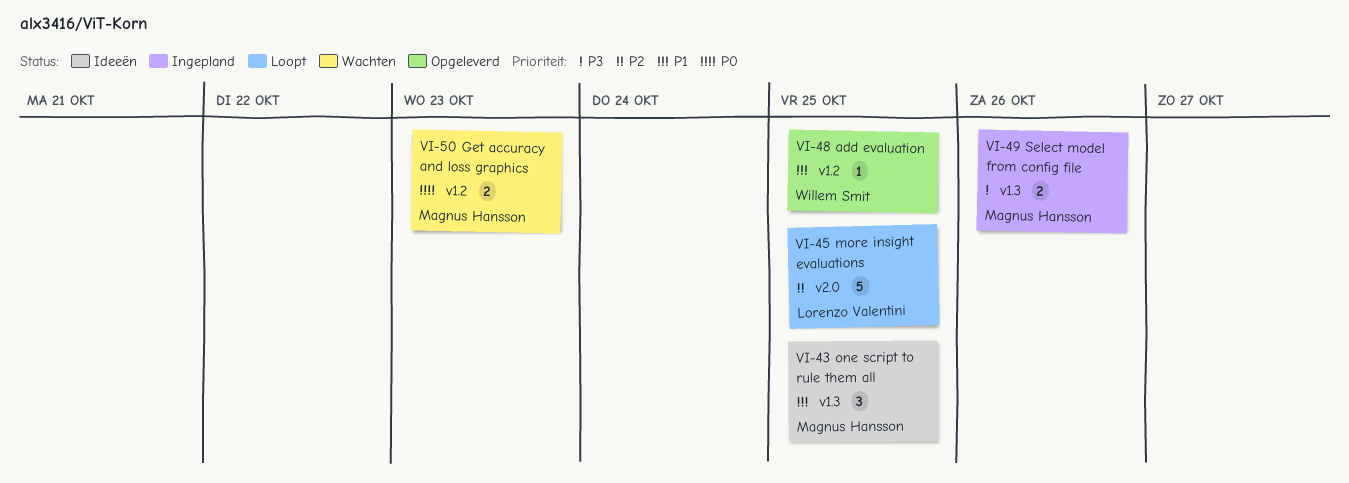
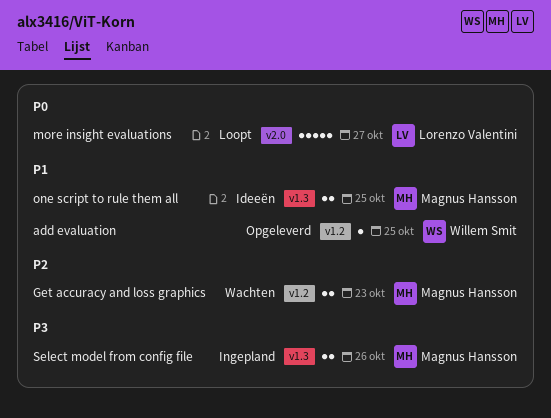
Get accuracy and loss graphics, priority: P0 -> P2
more insight evaluations, priority: P2 -> P0
more insight evaluations, due: Oct 25 -> Oct 27
one script to rule them all, estimate: 3 -> 2

